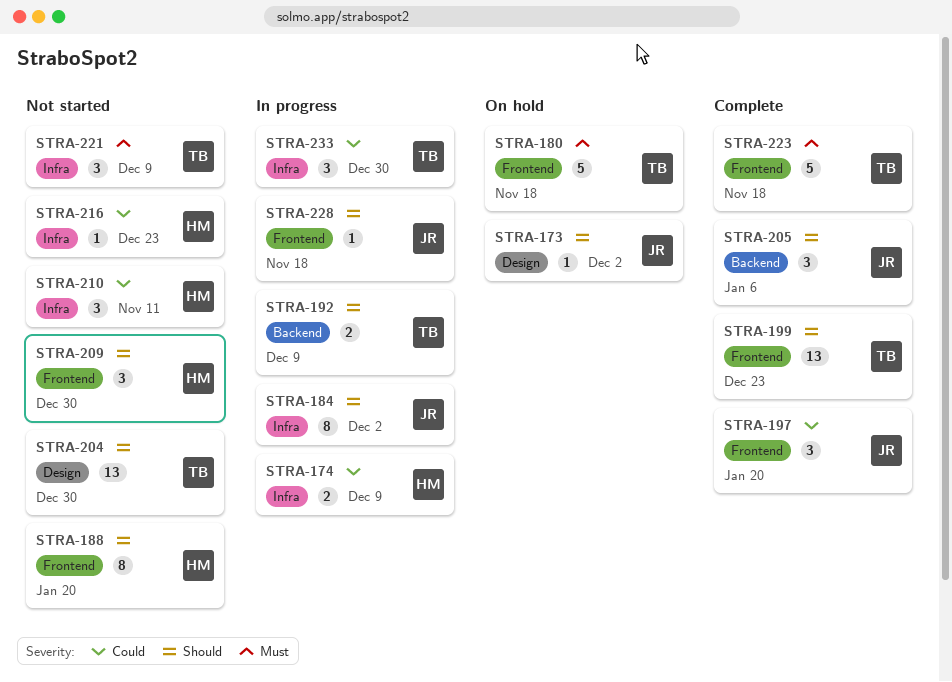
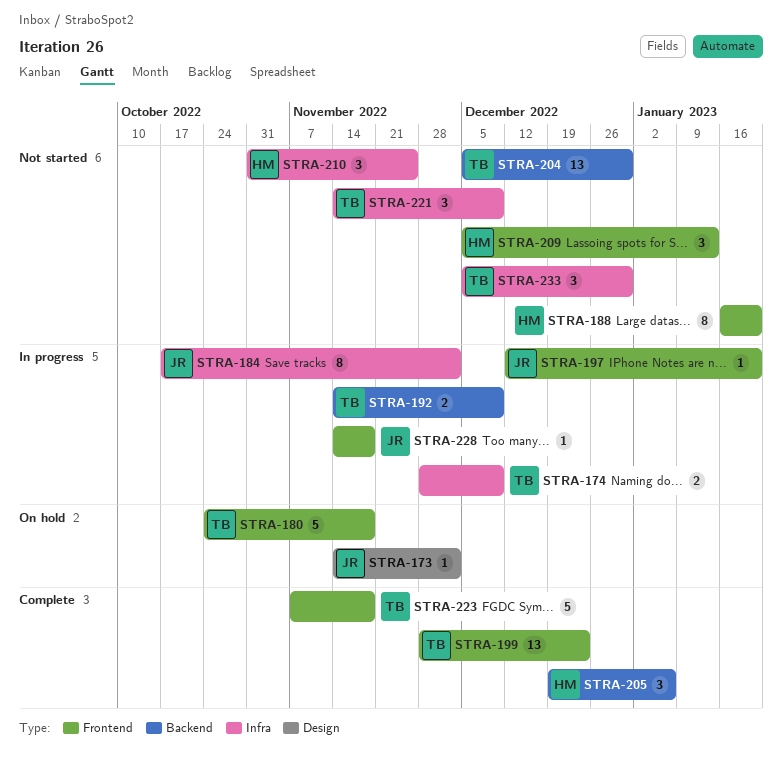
STRA-174, owner: HM -> TB
STRA-197, status: Complete -> In progress
STRA-197, estimate: 3 -> 1
STRA-204, label: Design -> Backend
STRA-205, owner: JR -> HM
STRA-209, due: Dec 30 -> Jan 13
STRA-210, due: Nov 11 -> Nov 25
STRA-216: present -> none
STRA-233, status: In progress -> Not started

